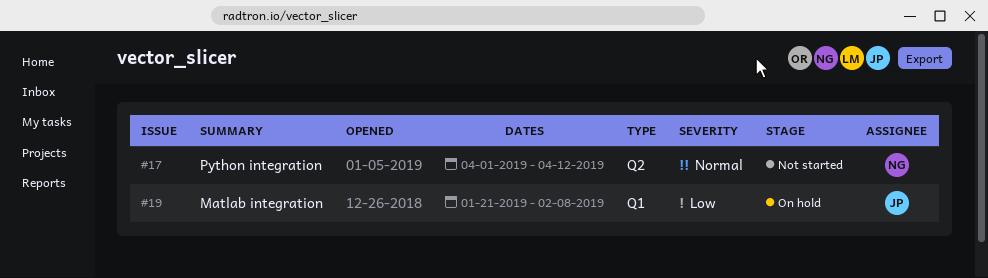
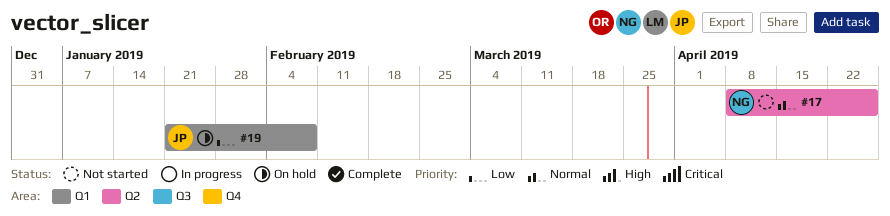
#17, start: Apr 1 -> Apr 8
#17, due: Apr 12 -> Apr 26

